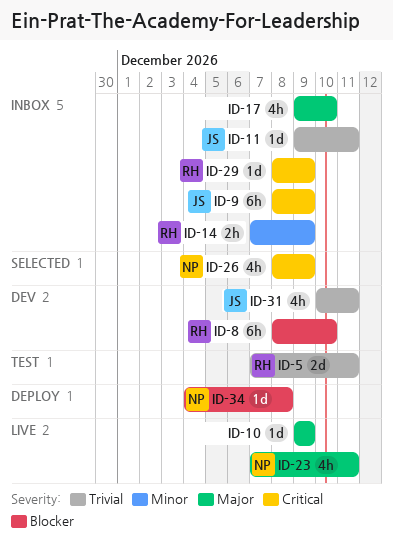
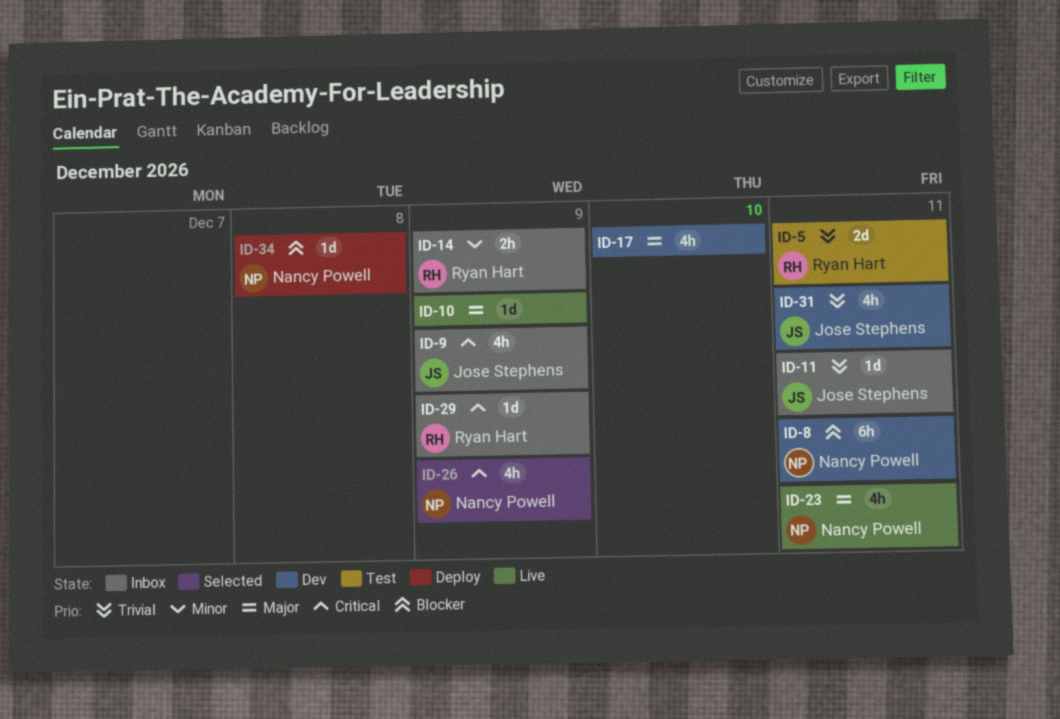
ID-8, owner: Ryan Hart -> Nancy Powell
ID-8, due: Dec 10 -> Dec 11
ID-9, estimate: 6h -> 4h
ID-17, status: Inbox -> Dev

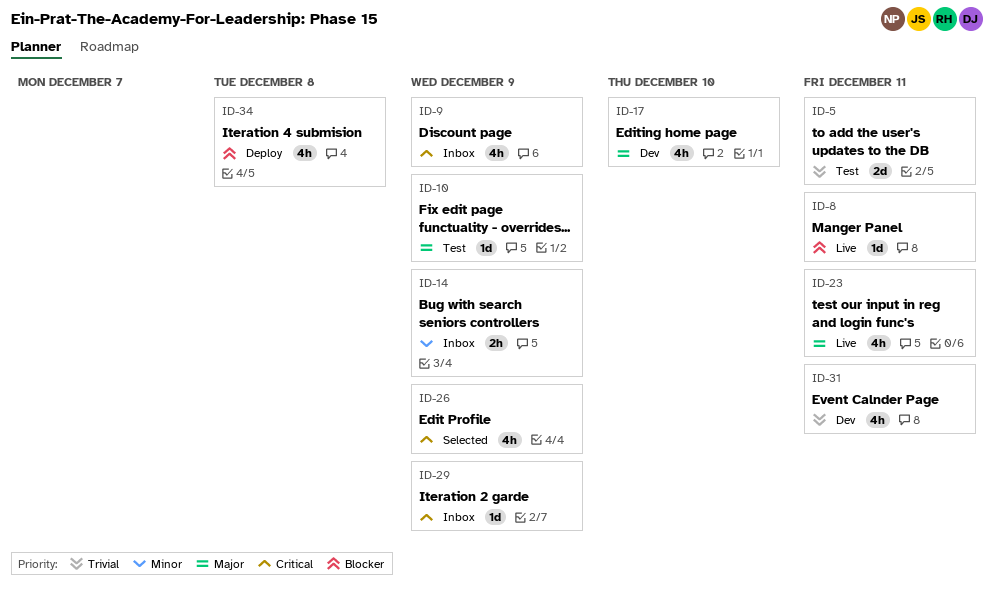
ID-8, status: Dev -> Live
ID-8, estimate: 6h -> 1d
ID-10, status: Live -> Test
ID-11: present -> none
ID-34, estimate: 1d -> 4h

